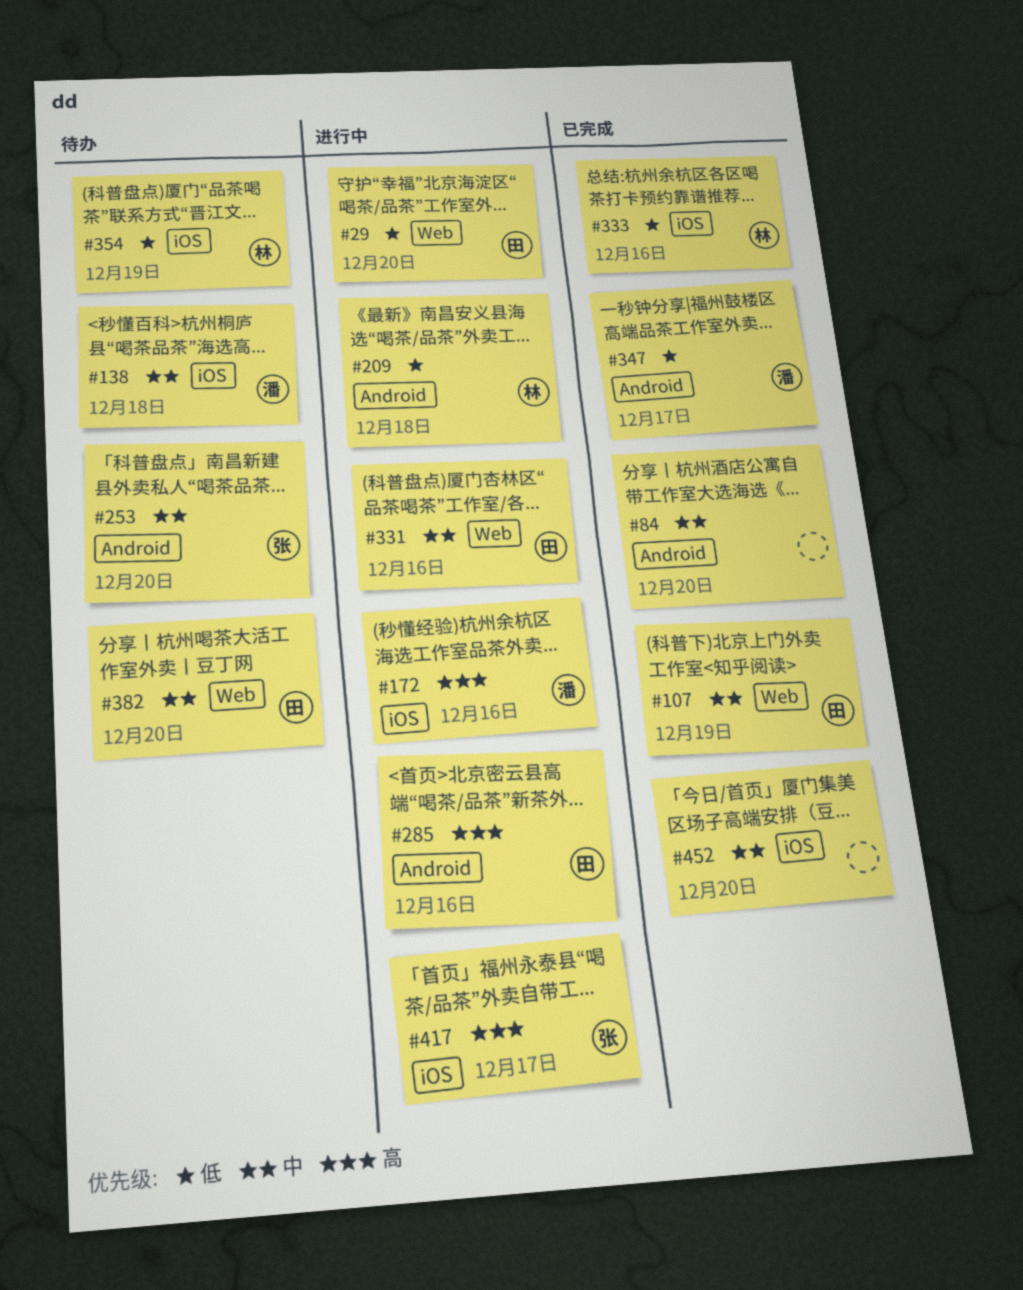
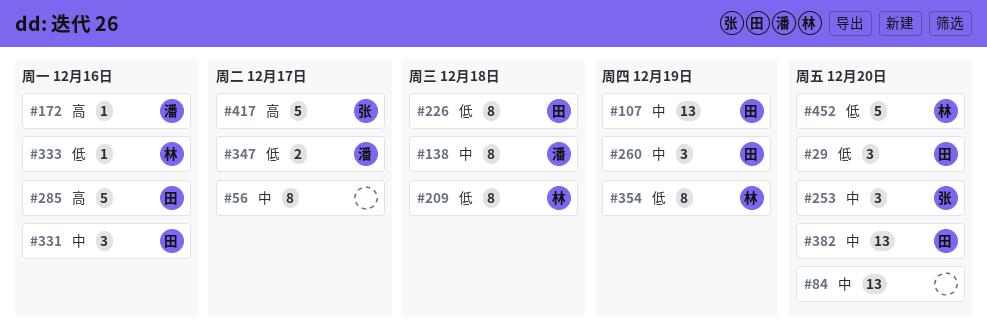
#56: none -> present
#226: none -> present
#260: none -> present
#452, owner: none -> 林
#452, priority: 中 -> 低

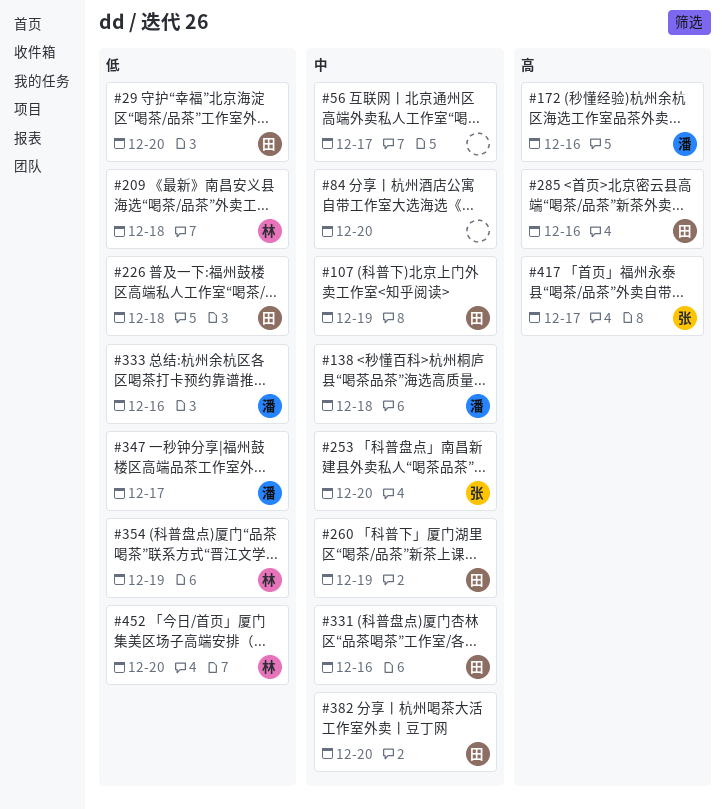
#333, owner: 林 -> 潘

